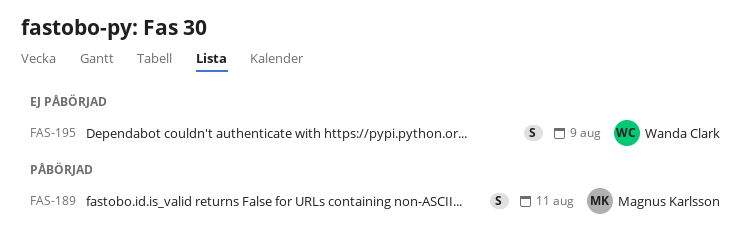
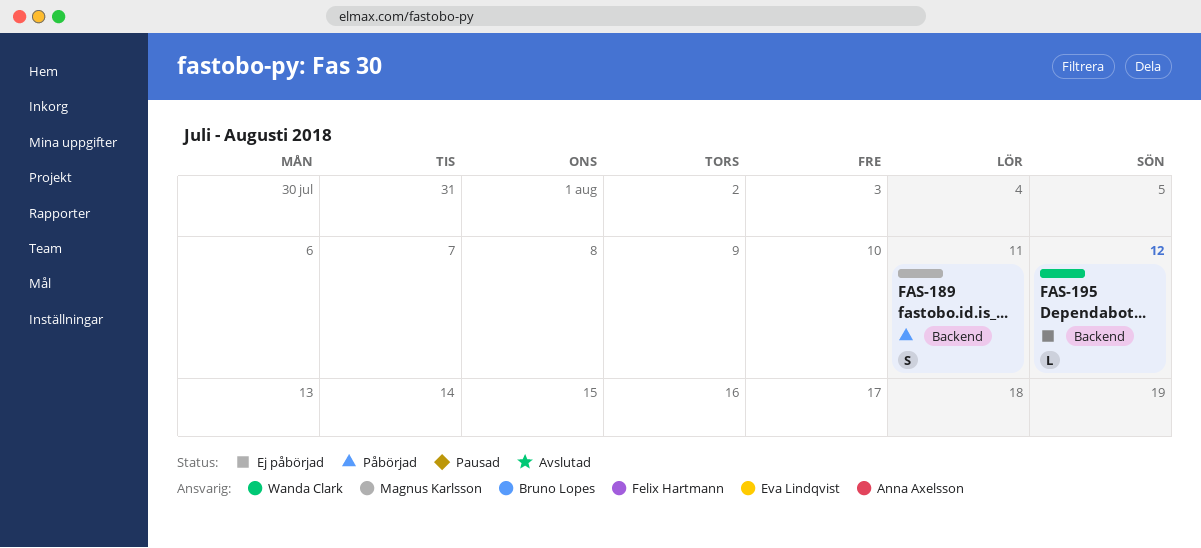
FAS-195, estimate: S -> L
FAS-195, due: Aug 9 -> Aug 12

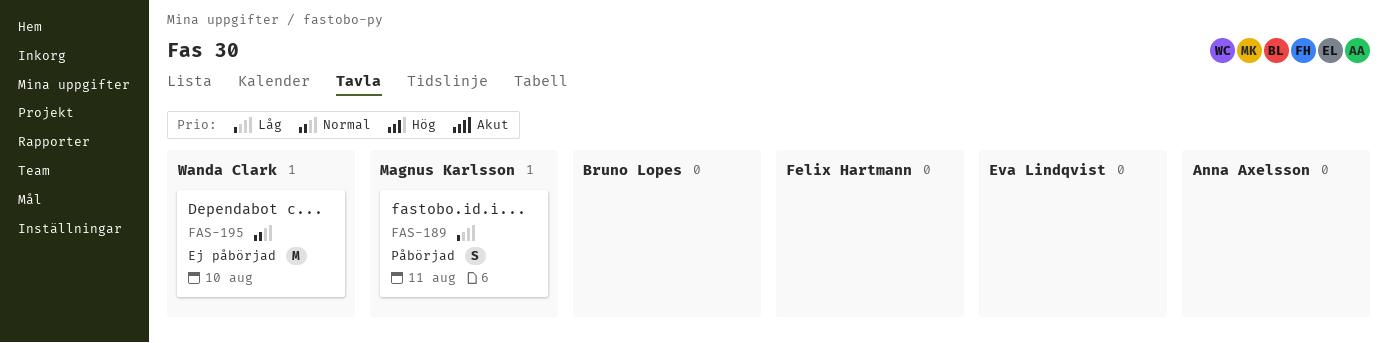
FAS-195, estimate: L -> M
FAS-195, due: Aug 12 -> Aug 10

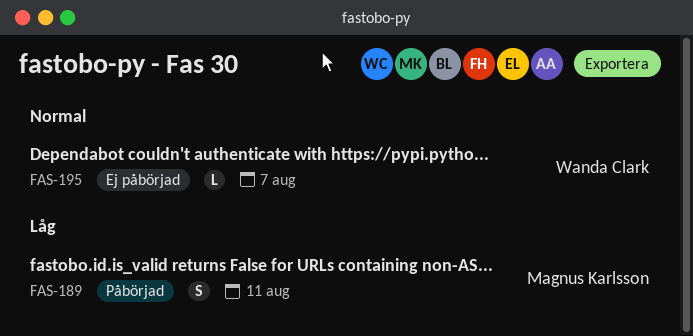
FAS-195, estimate: M -> L
FAS-195, due: Aug 10 -> Aug 7

